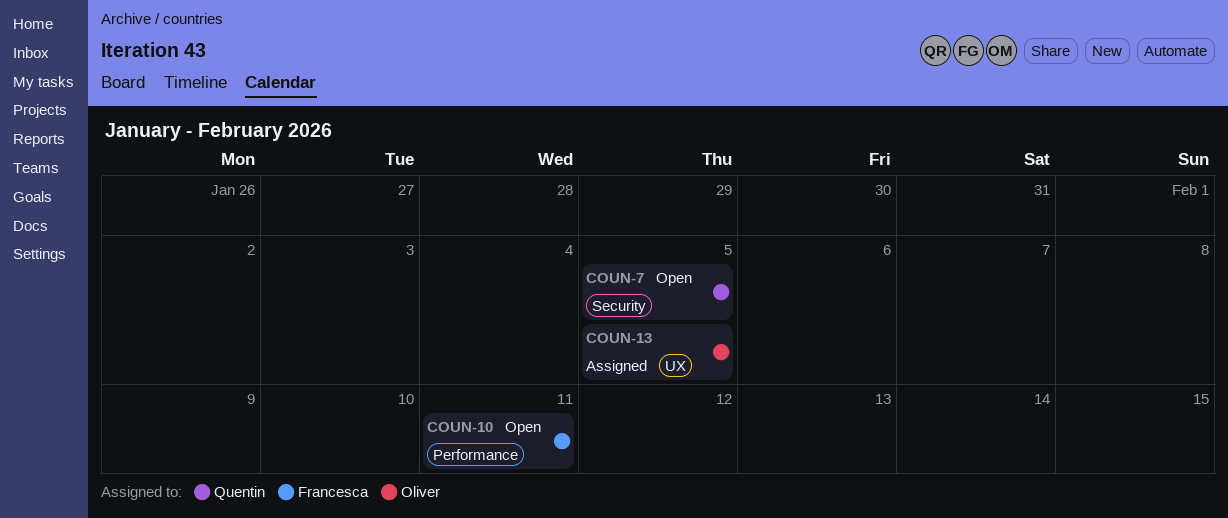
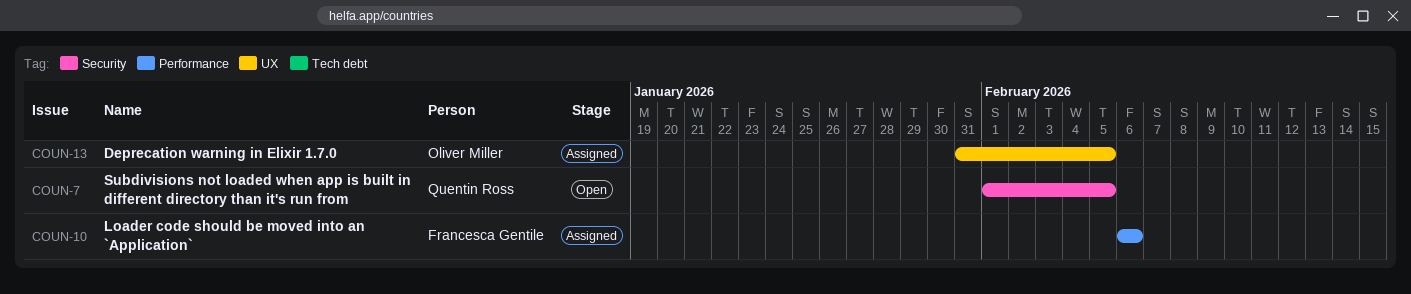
COUN-10, status: Open -> Assigned
COUN-10, due: Feb 11 -> Feb 6

